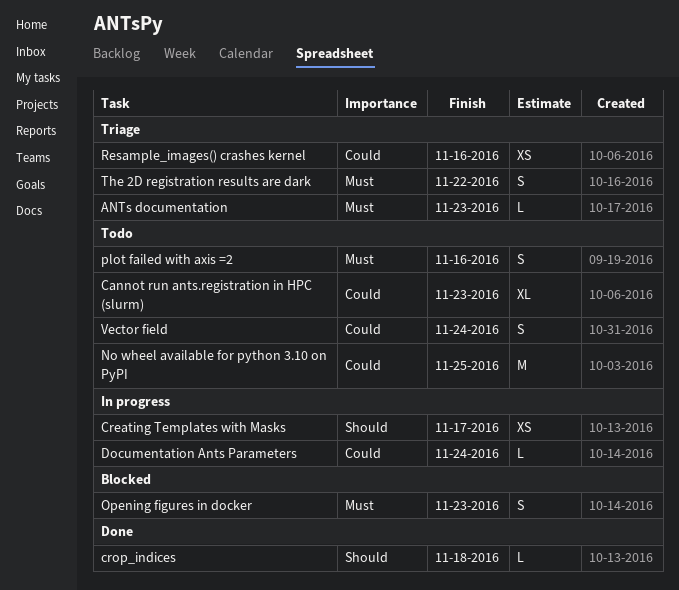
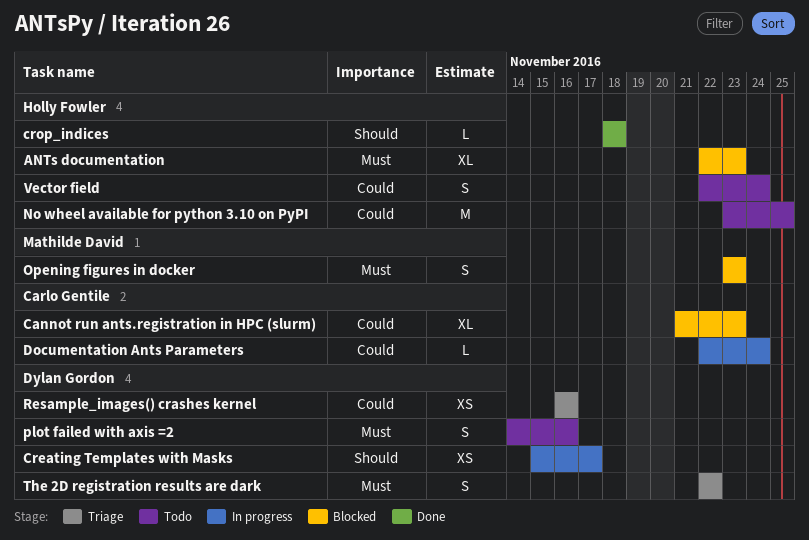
ANTs documentation, status: Triage -> Blocked
ANTs documentation, estimate: L -> XL
Cannot run ants.registration in HPC (slurm), status: Todo -> Blocked

